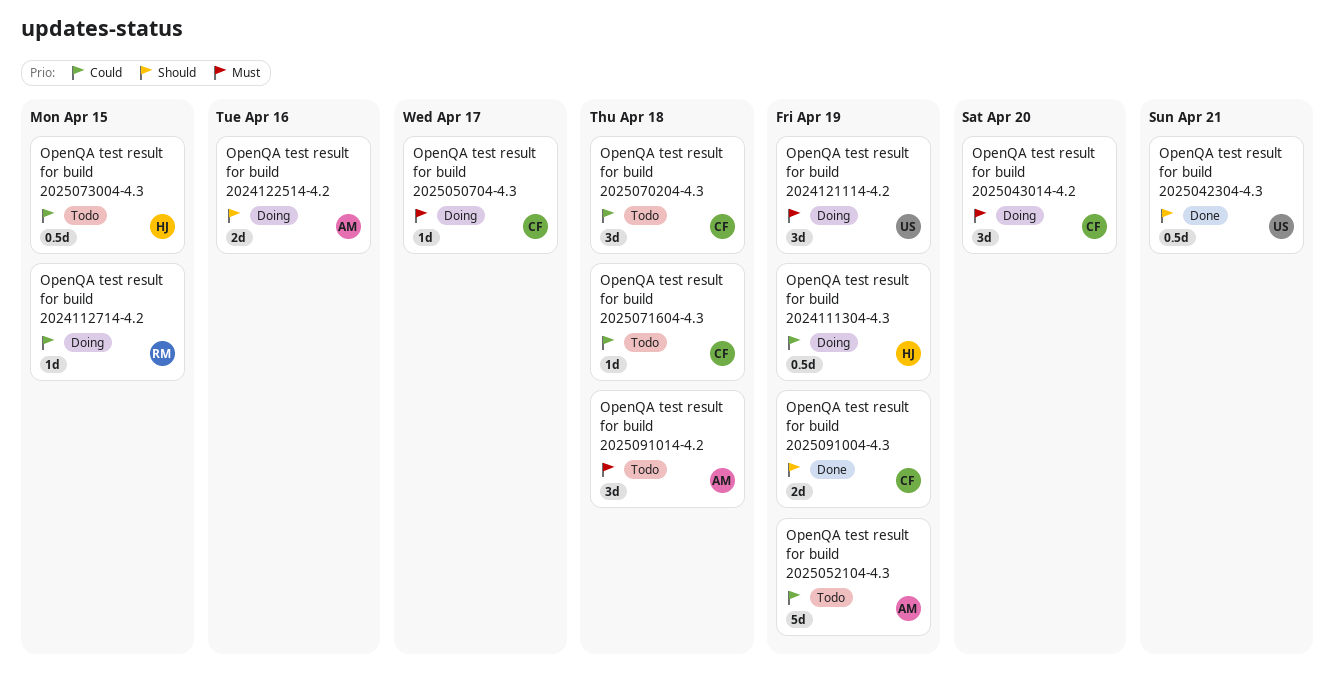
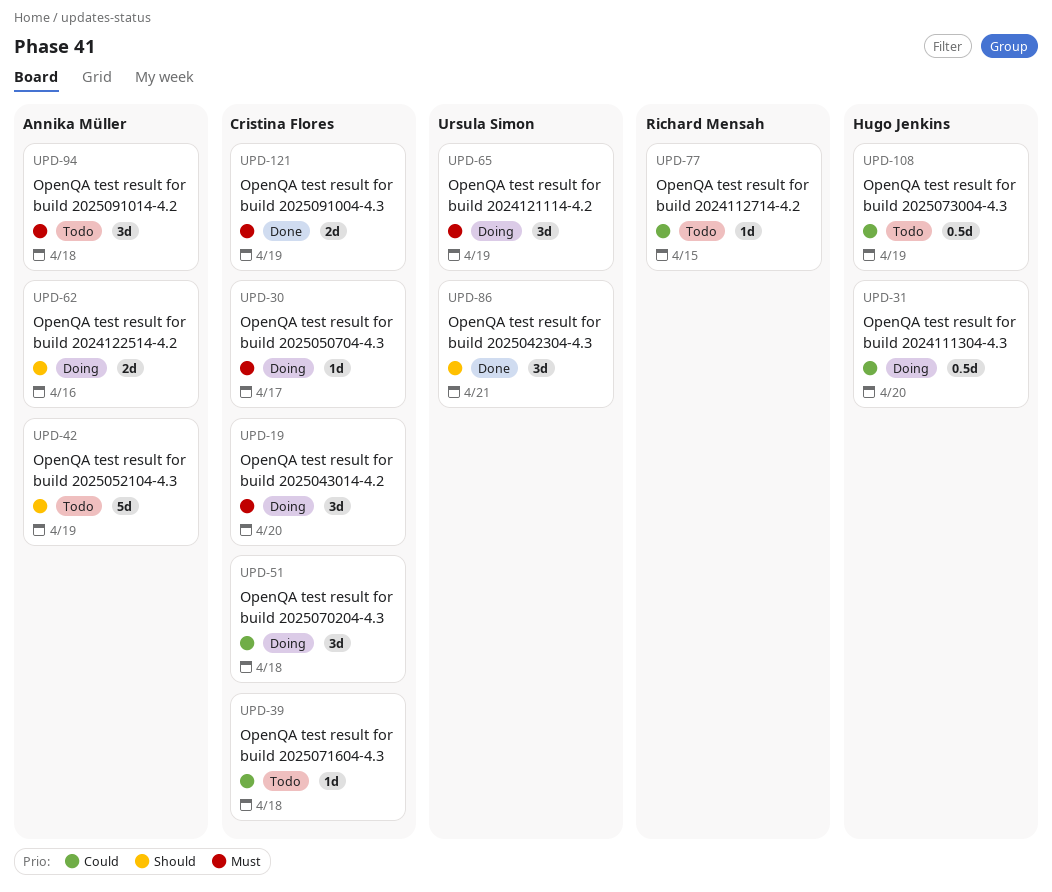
OpenQA test result for build 2024111304-4.3, due: Apr 19 -> Apr 20
OpenQA test result for build 2024112714-4.2, status: Doing -> Todo
OpenQA test result for build 2025042304-4.3, estimate: 0.5d -> 3d
OpenQA test result for build 2025052104-4.3, priority: Could -> Should
OpenQA test result for build 2025070204-4.3, status: Todo -> Doing
OpenQA test result for build 2025073004-4.3, due: Apr 15 -> Apr 19
OpenQA test result for build 2025091004-4.3, priority: Should -> Must

